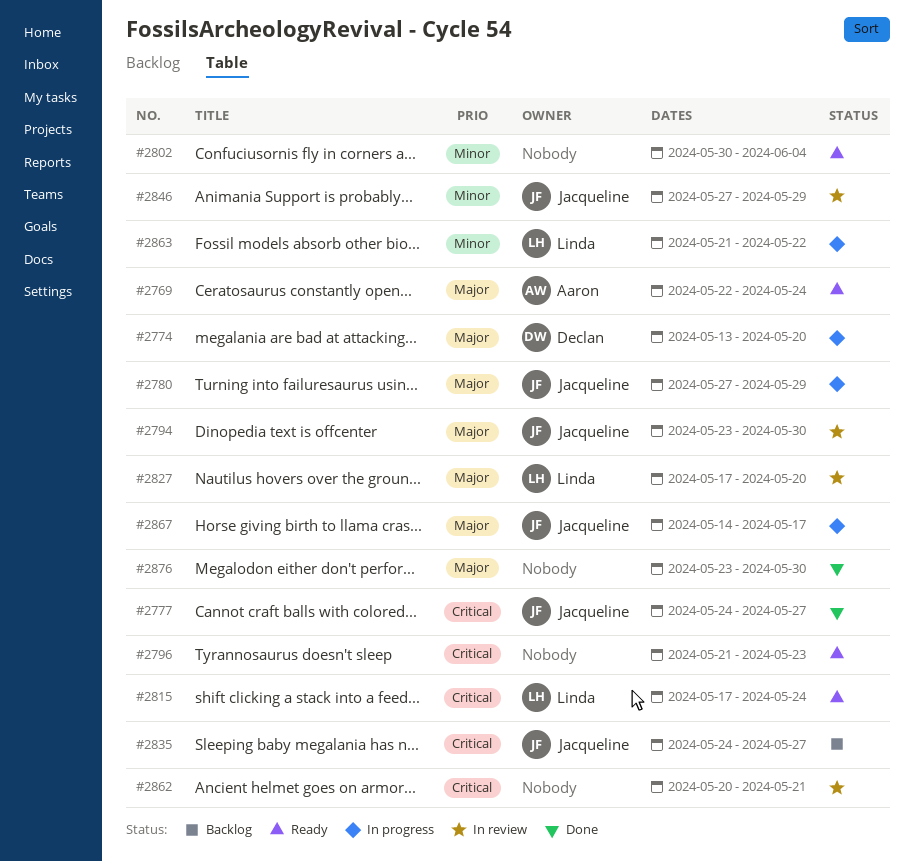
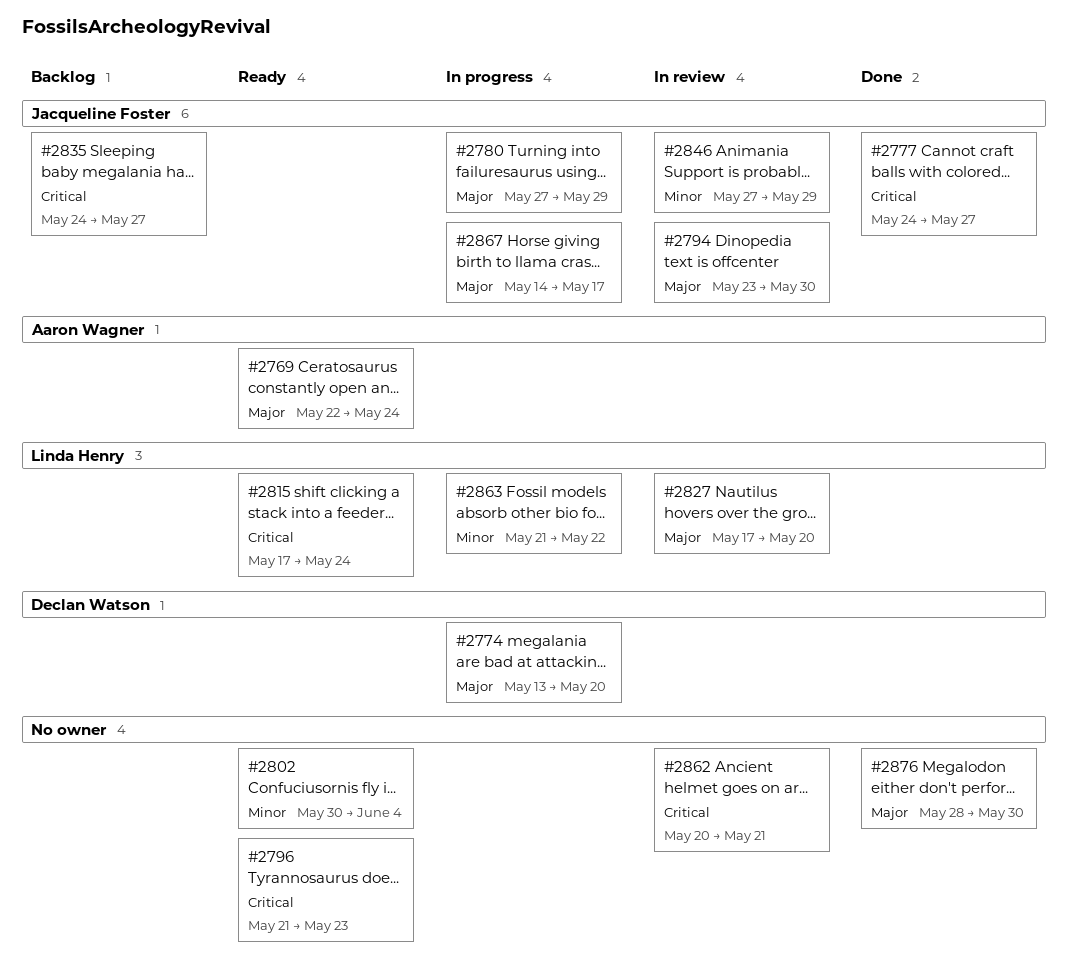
#2876, start: May 23 -> May 28

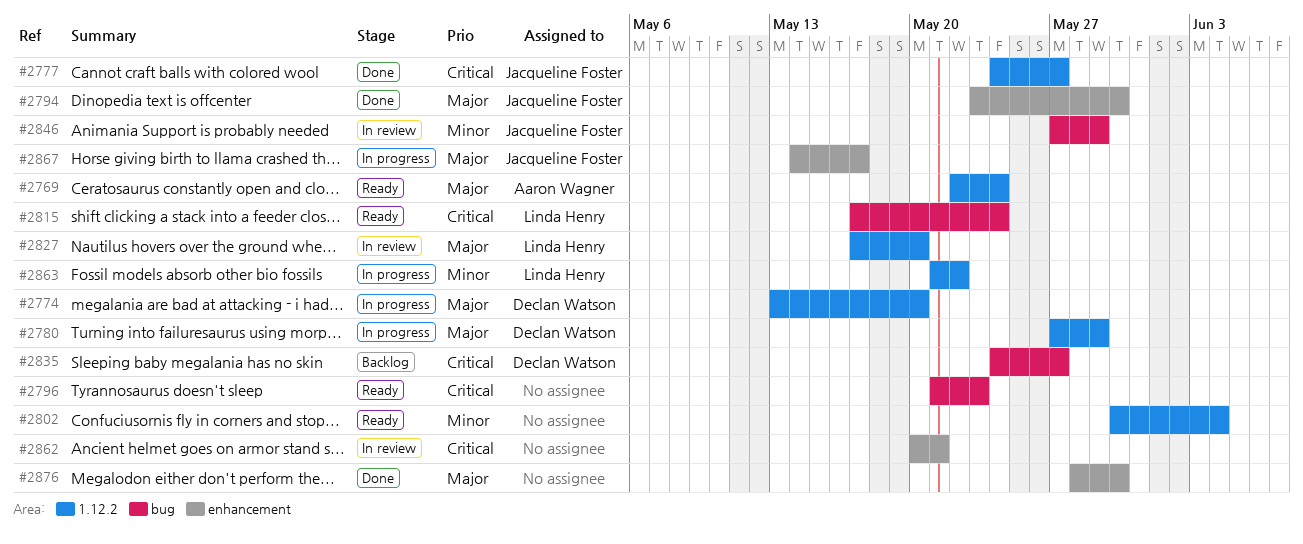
#2780, owner: Jacqueline Foster -> Declan Watson
#2794, status: In review -> Done
#2835, owner: Jacqueline Foster -> Declan Watson

